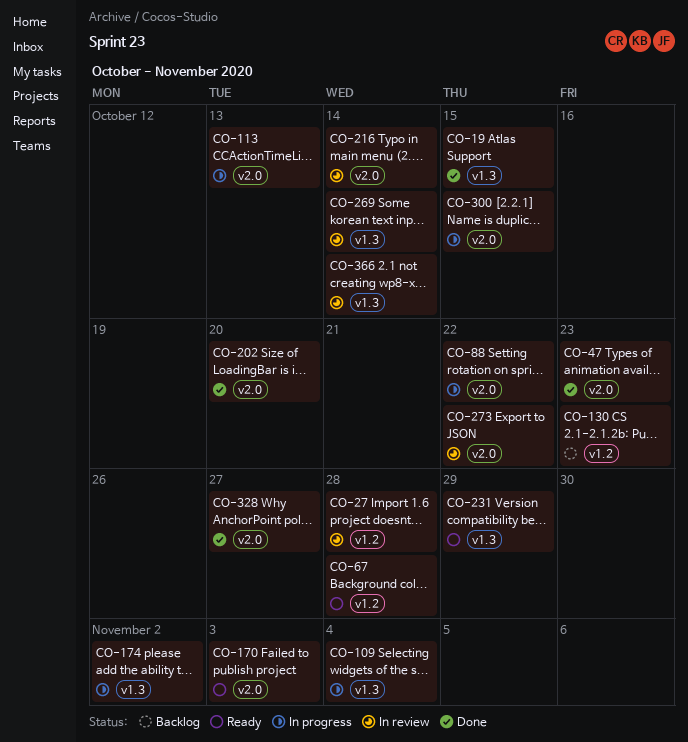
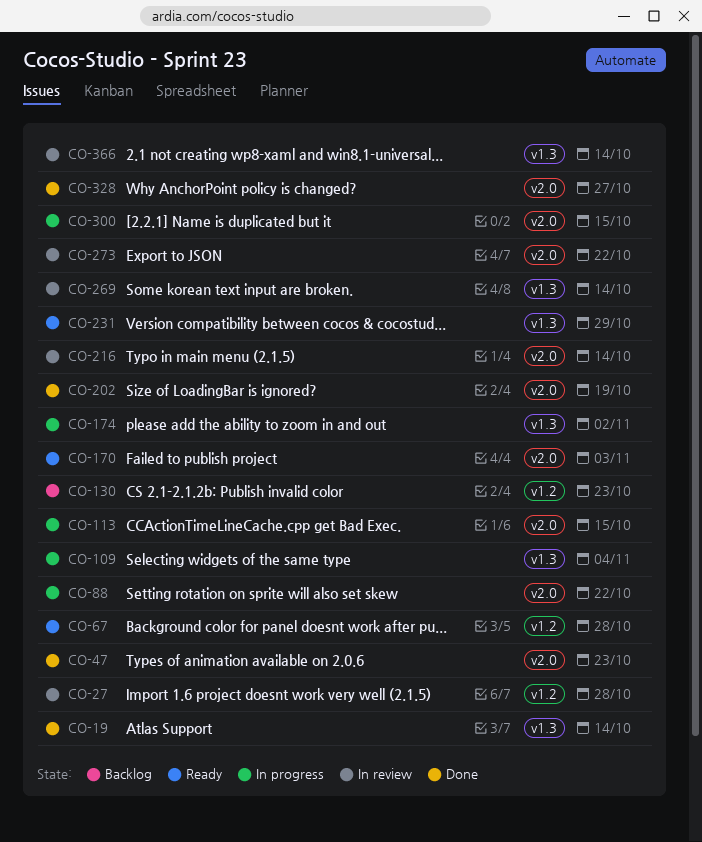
CO-19, due: Oct 15 -> Oct 14
CO-113, due: Oct 13 -> Oct 15
CO-202, due: Oct 20 -> Oct 19

